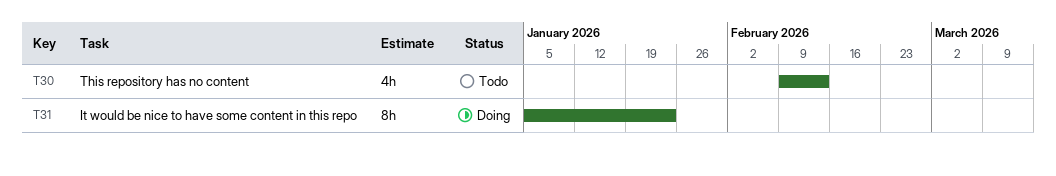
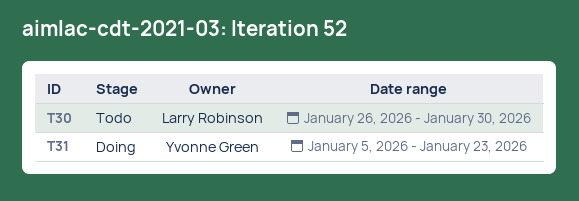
T30, start: Feb 9 -> Jan 26
T30, due: Feb 13 -> Jan 30

